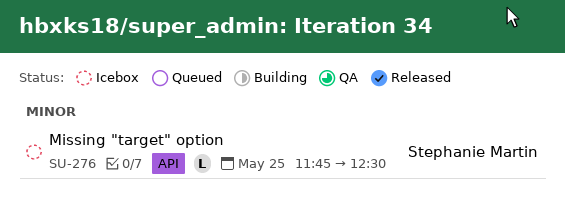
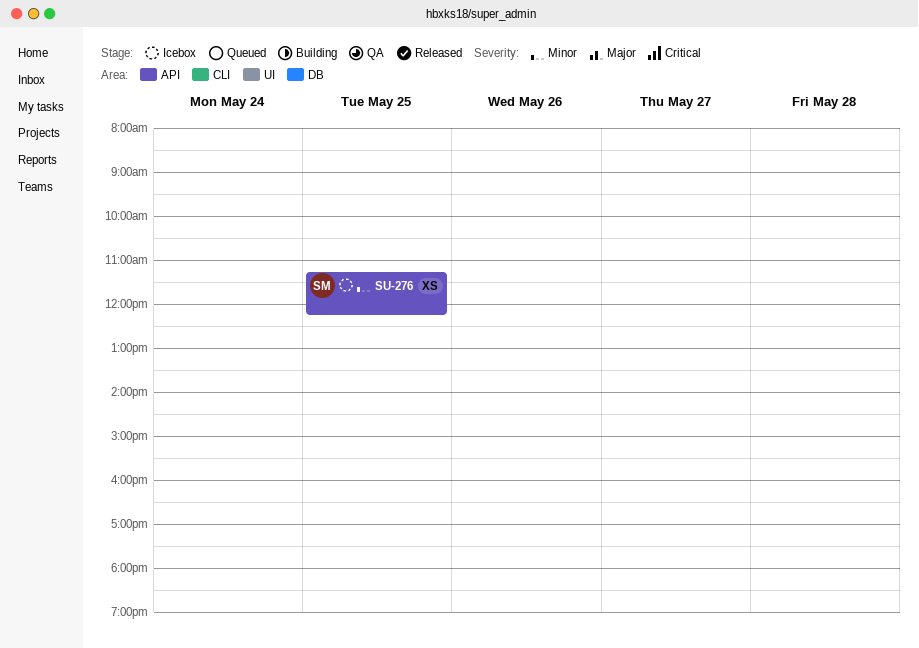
SU-276, estimate: L -> XS
SU-276, begins: 11:45 -> 11:15
SU-276, ends: 12:30 -> 12:15

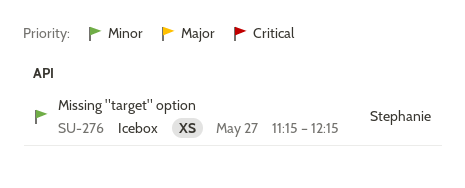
SU-276, day: May 25 -> May 27

